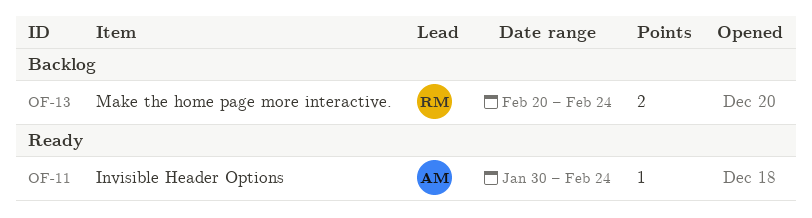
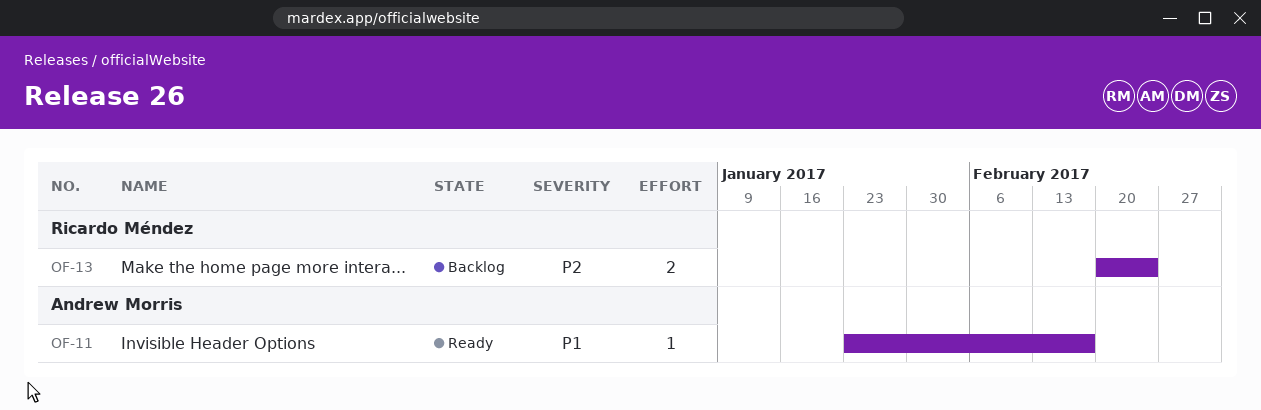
OF-11, start: Jan 30 -> Jan 23
OF-11, due: Feb 24 -> Feb 17

